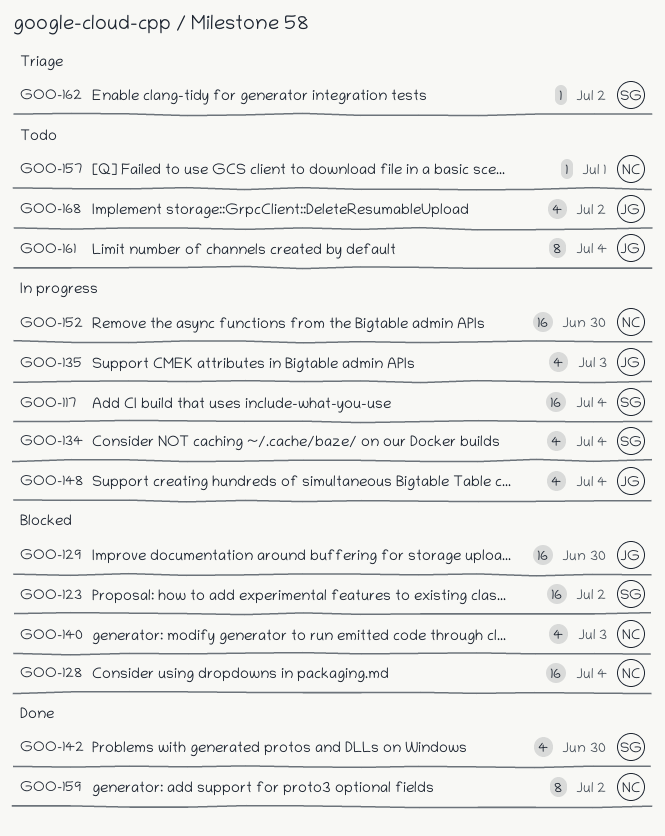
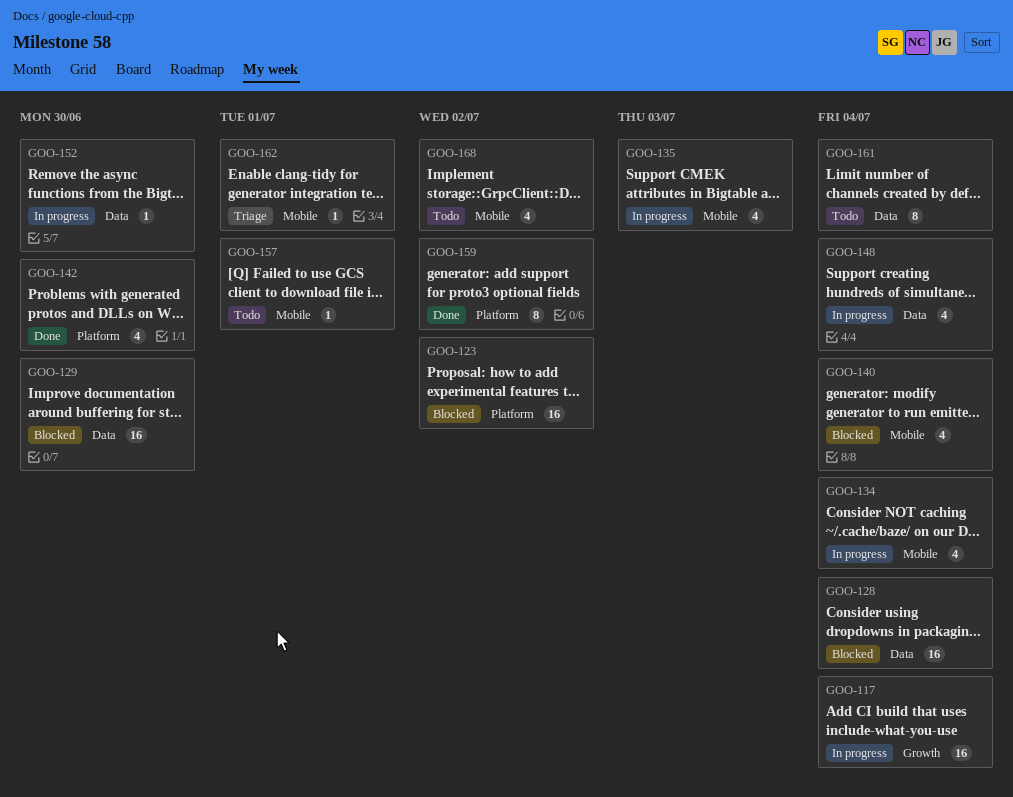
GOO-140, due: Jul 3 -> Jul 4
GOO-152, estimate: 16 -> 1
GOO-162, due: Jul 2 -> Jul 1

